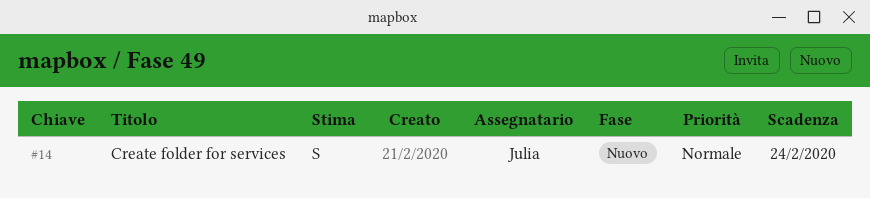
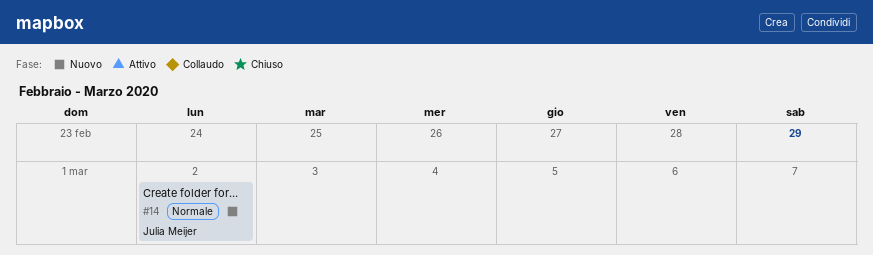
#14, due: Feb 24 -> Mar 2

